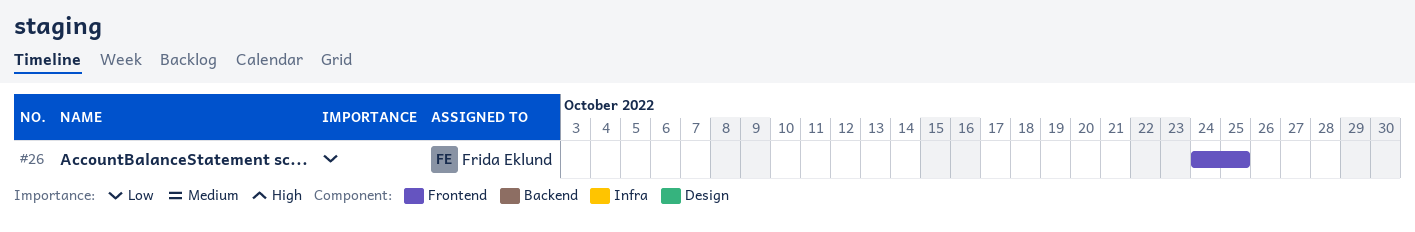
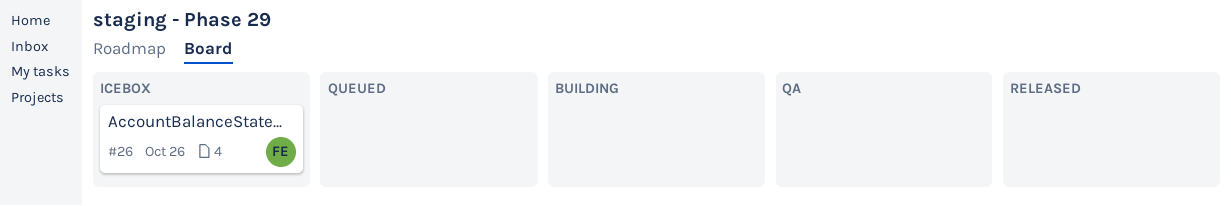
#26, due: Oct 25 -> Oct 26

